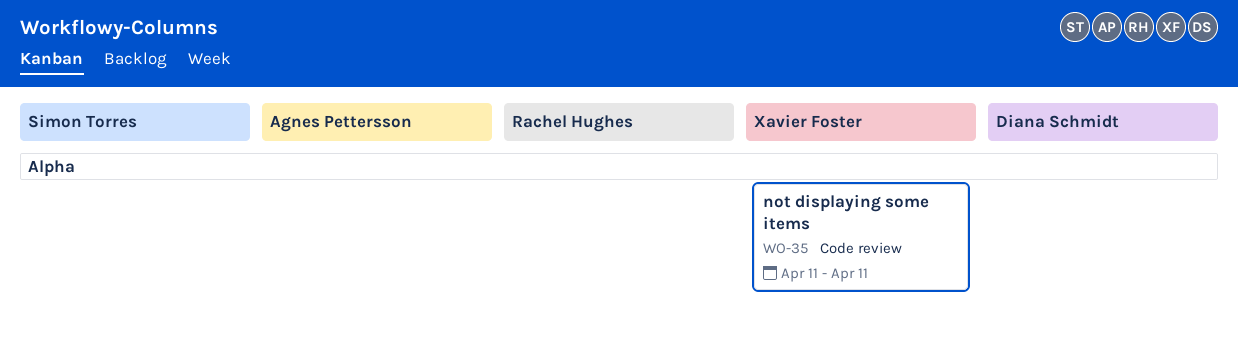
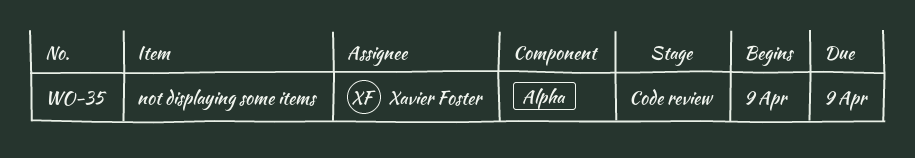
WO-35, start: Apr 11 -> Apr 9
WO-35, due: Apr 11 -> Apr 9

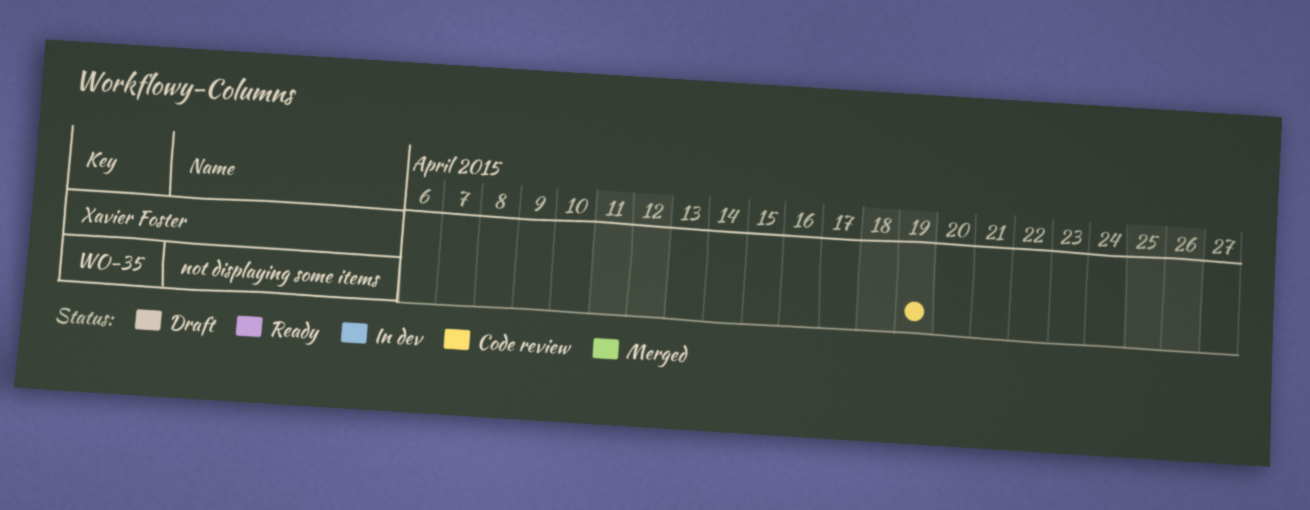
WO-35, start: Apr 9 -> Apr 19
WO-35, due: Apr 9 -> Apr 19

